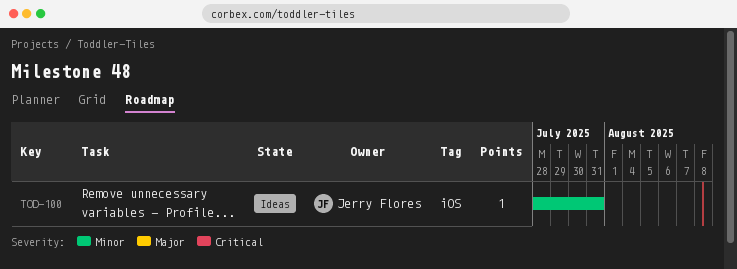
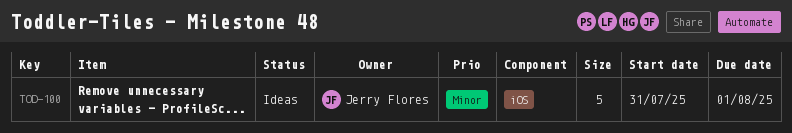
TOD-100, estimate: 1 -> 5
TOD-100, start: Jul 28 -> Jul 31
TOD-100, due: Jul 31 -> Aug 1

